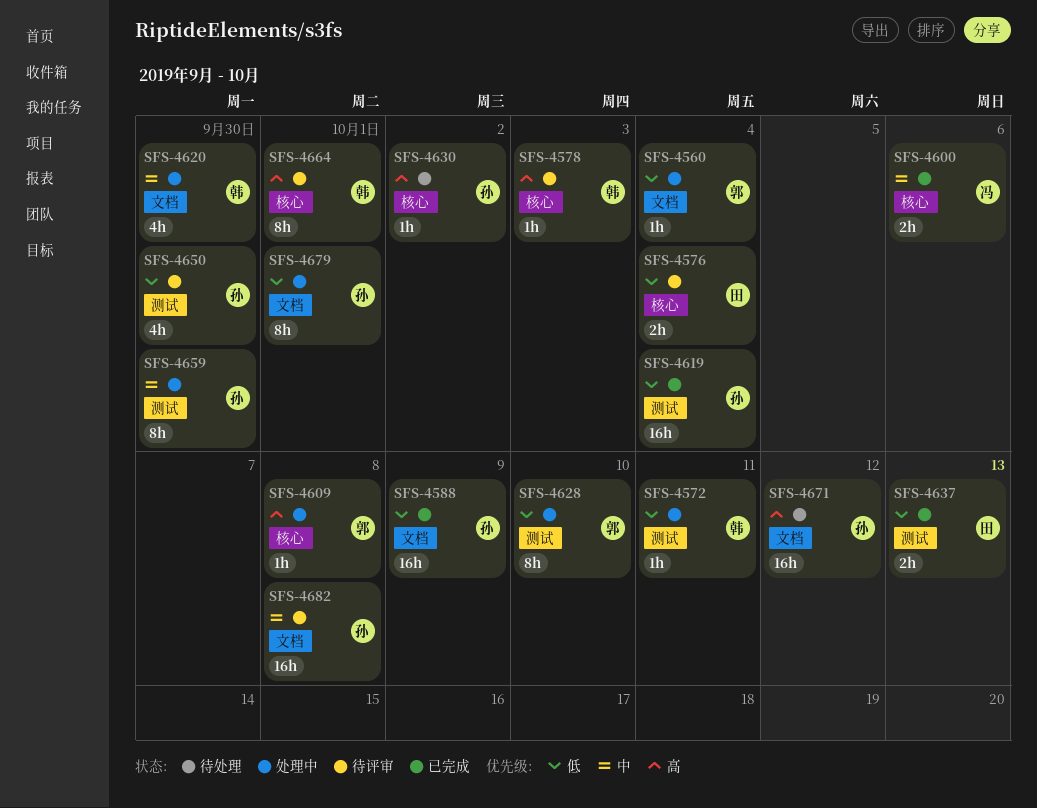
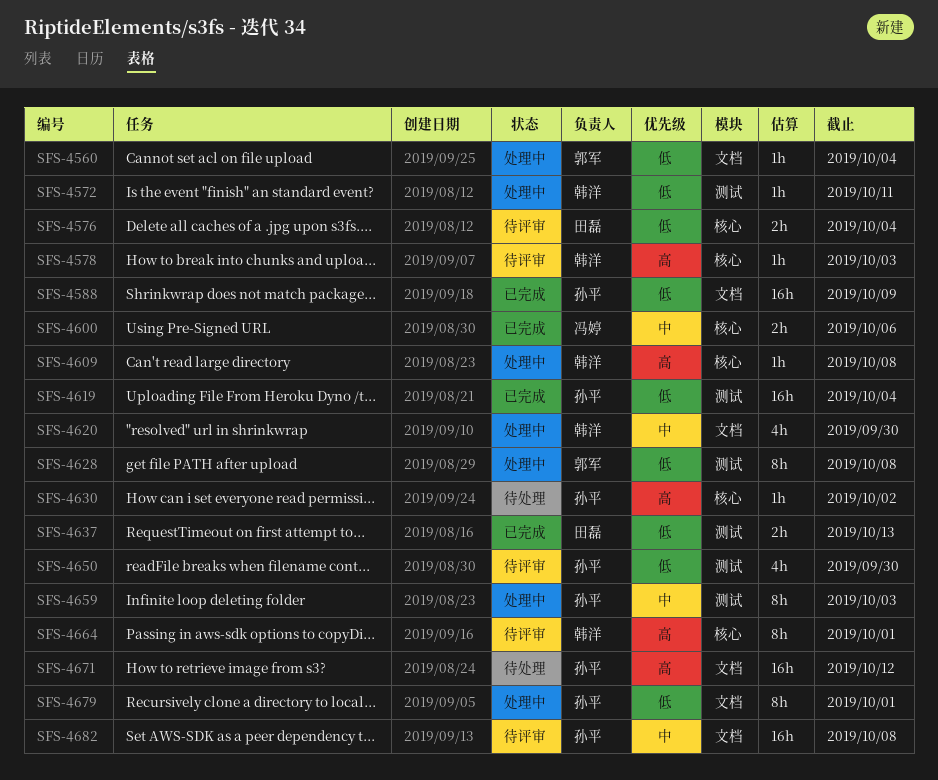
SFS-4609, owner: 郭军 -> 韩洋
SFS-4628, due: Oct 10 -> Oct 8
SFS-4659, due: Sep 30 -> Oct 3

